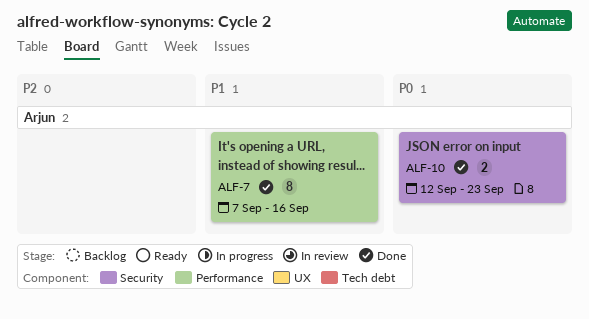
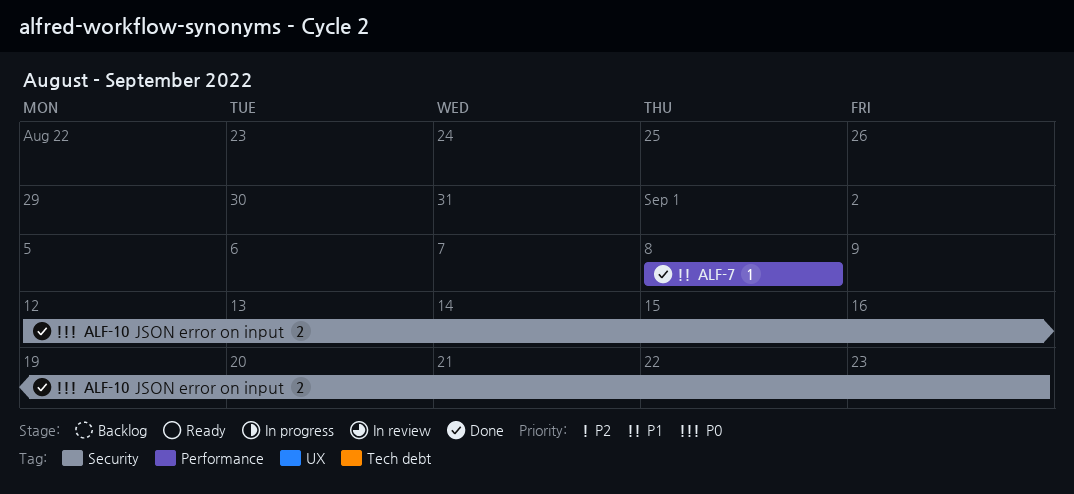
ALF-7, estimate: 8 -> 1
ALF-7, start: Sep 7 -> Sep 8
ALF-7, due: Sep 16 -> Sep 8

